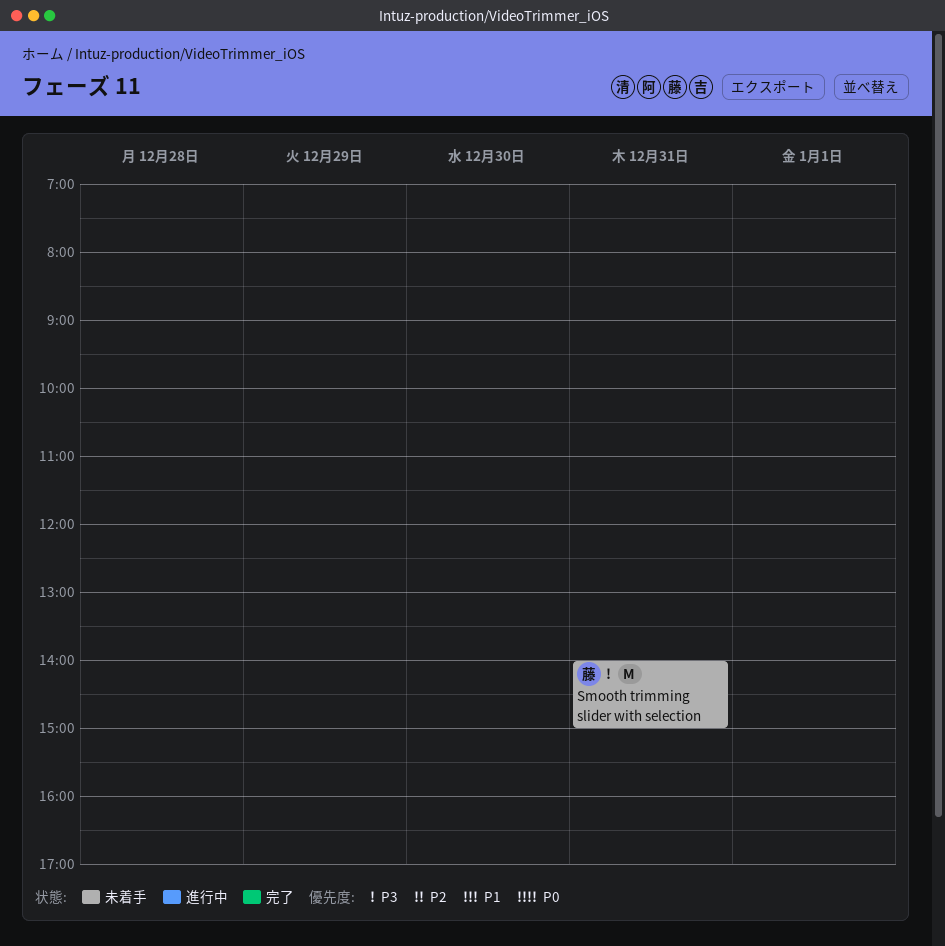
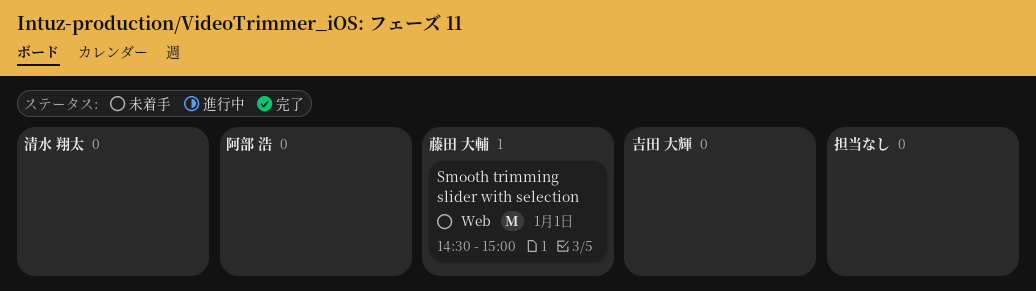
Smooth trimming slider with selection, day: Dec 31 -> Jan 1
Smooth trimming slider with selection, begins: 14:00 -> 14:30

